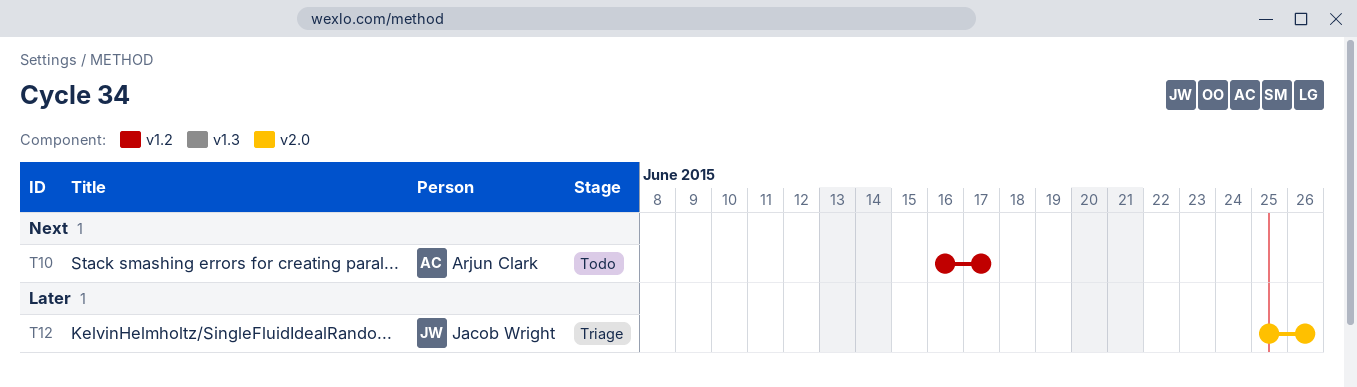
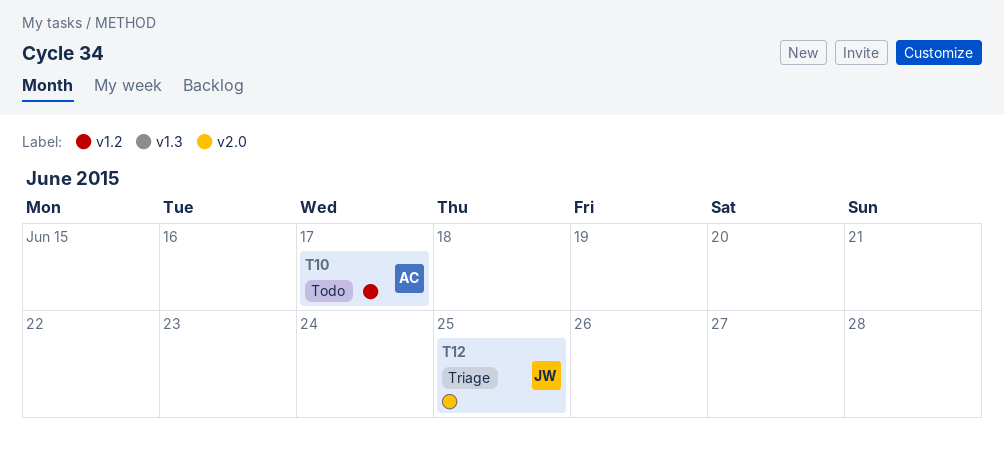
T12, due: Jun 26 -> Jun 25

